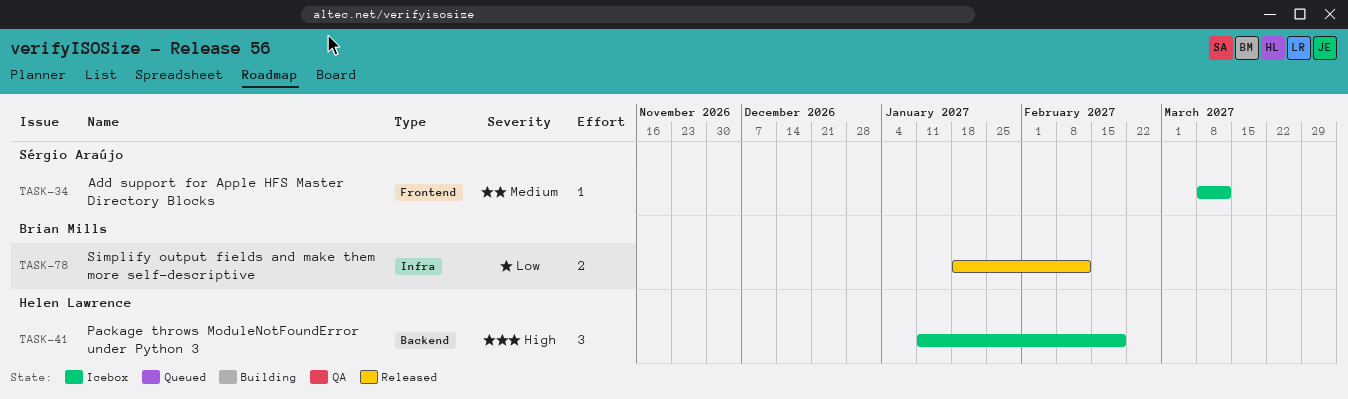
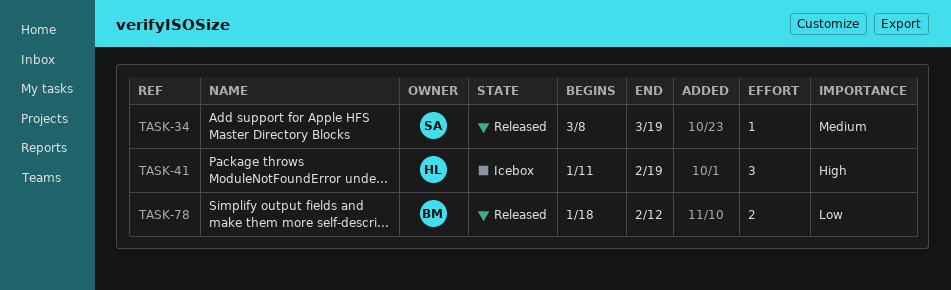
TASK-34, status: Icebox -> Released
TASK-34, due: Mar 12 -> Mar 19

